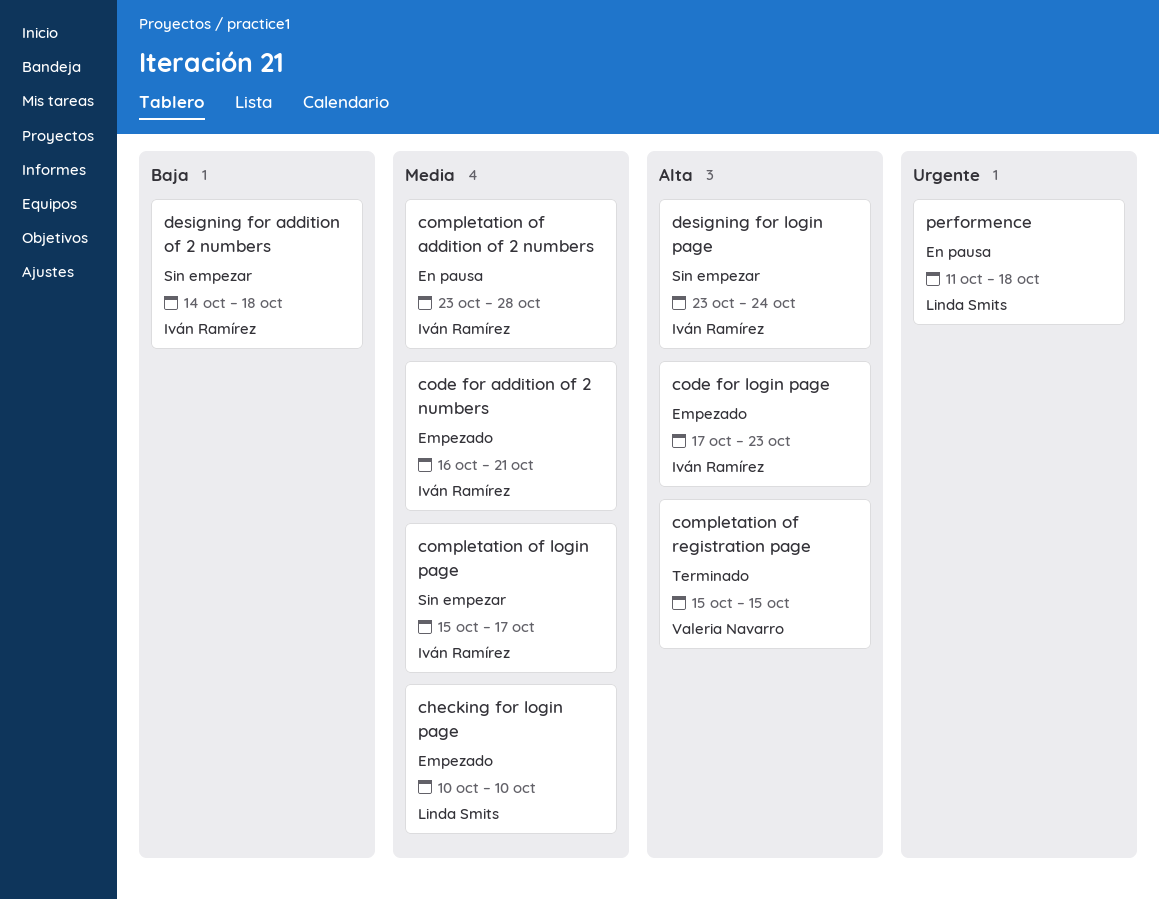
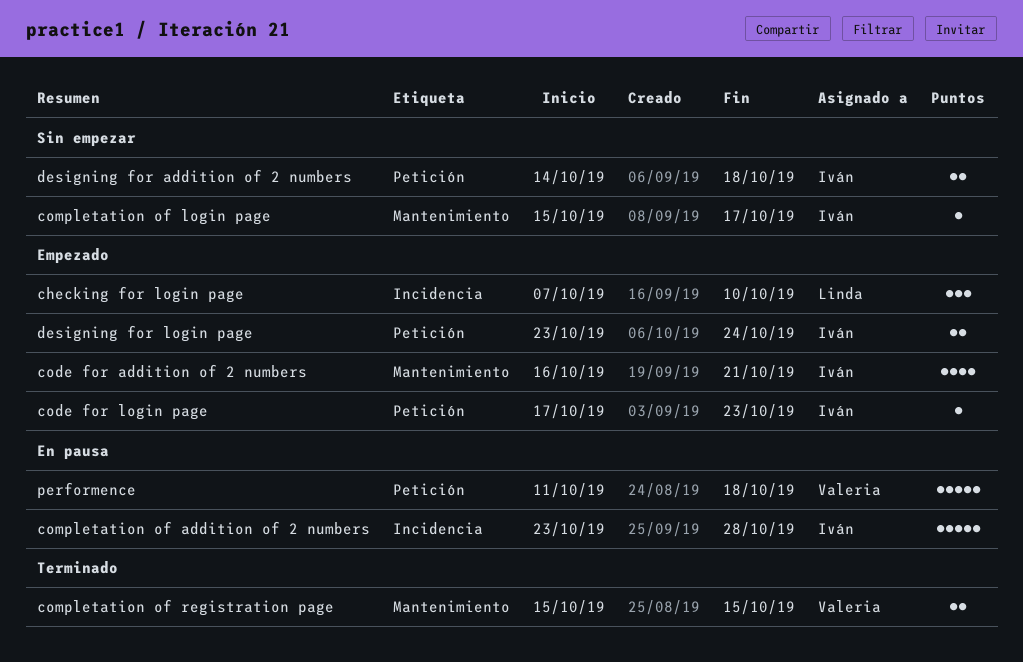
checking for login page, start: Oct 10 -> Oct 7
designing for login page, status: Sin empezar -> Empezado
performence, owner: Linda Smits -> Valeria Navarro

